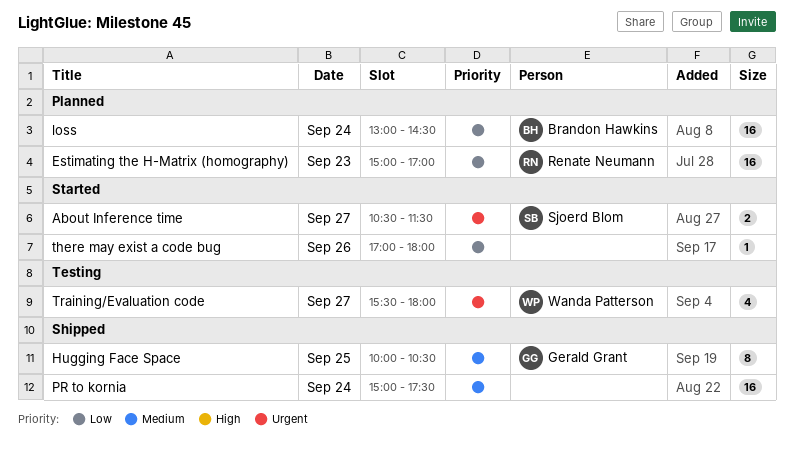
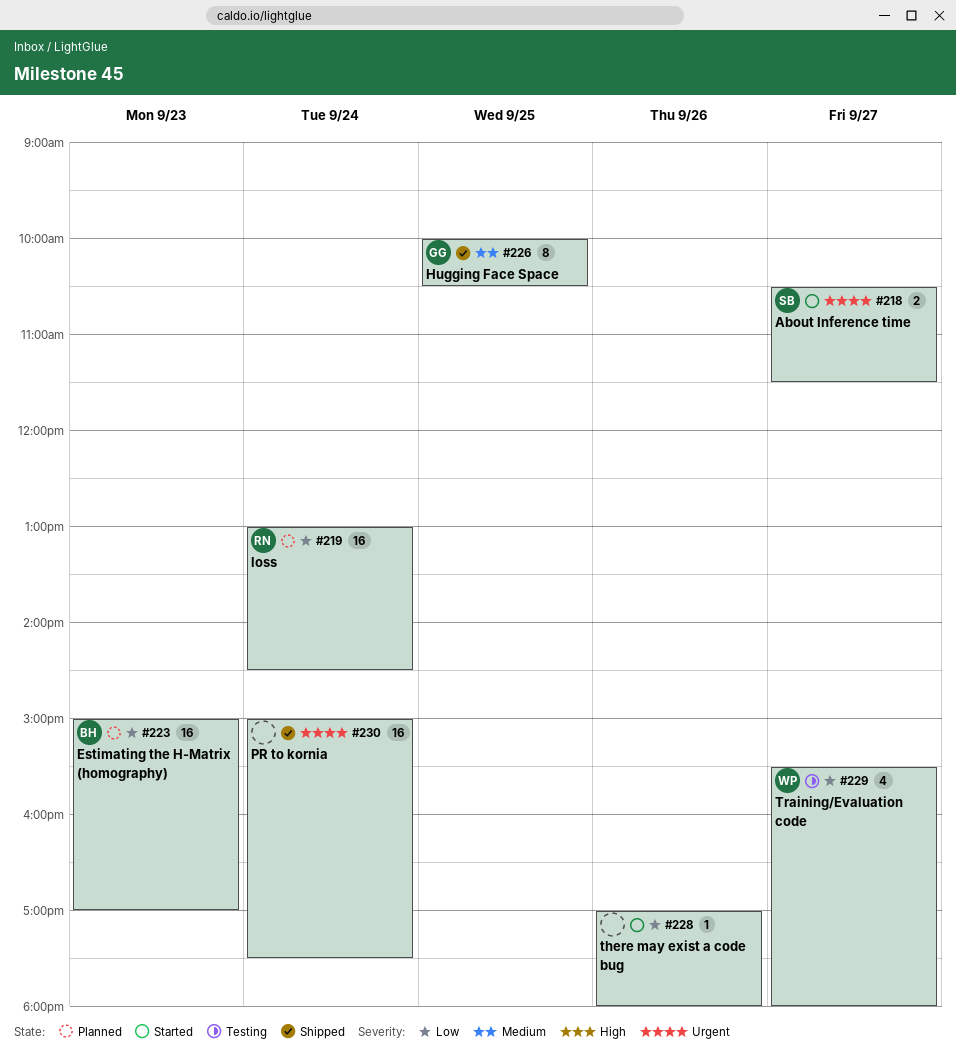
Estimating the H-Matrix (homography), owner: Renate Neumann -> Brandon Hawkins
loss, owner: Brandon Hawkins -> Renate Neumann
PR to kornia, priority: Medium -> Urgent
Training/Evaluation code, priority: Urgent -> Low

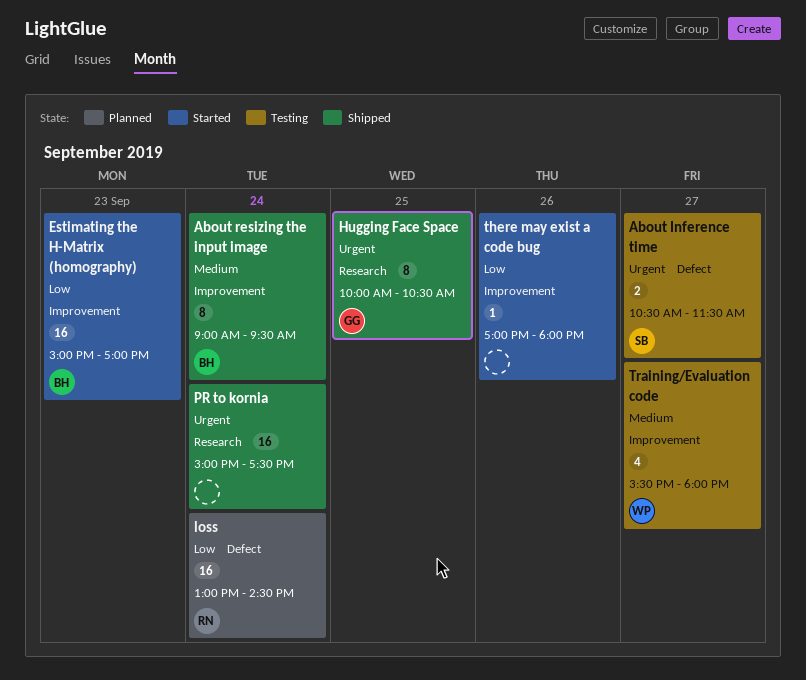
About Inference time, status: Started -> Testing
About resizing the input image: none -> present
Estimating the H-Matrix (homography), status: Planned -> Started
Hugging Face Space, priority: Medium -> Urgent
Training/Evaluation code, priority: Low -> Medium

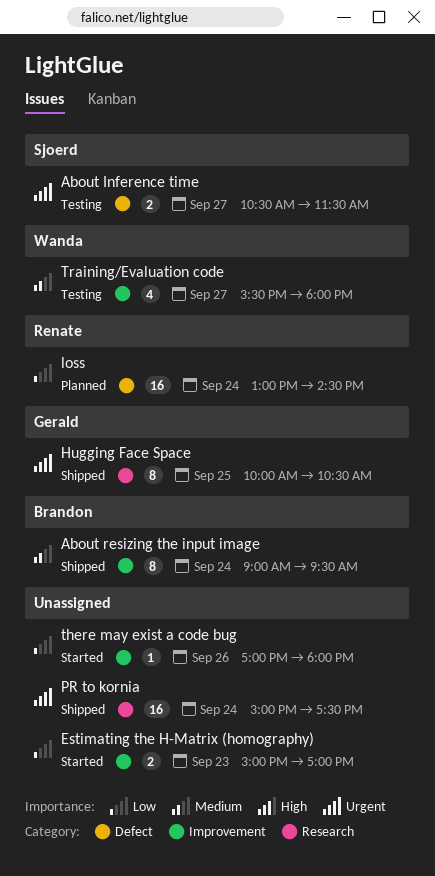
Estimating the H-Matrix (homography), owner: Brandon -> none
Estimating the H-Matrix (homography), estimate: 16 -> 2

